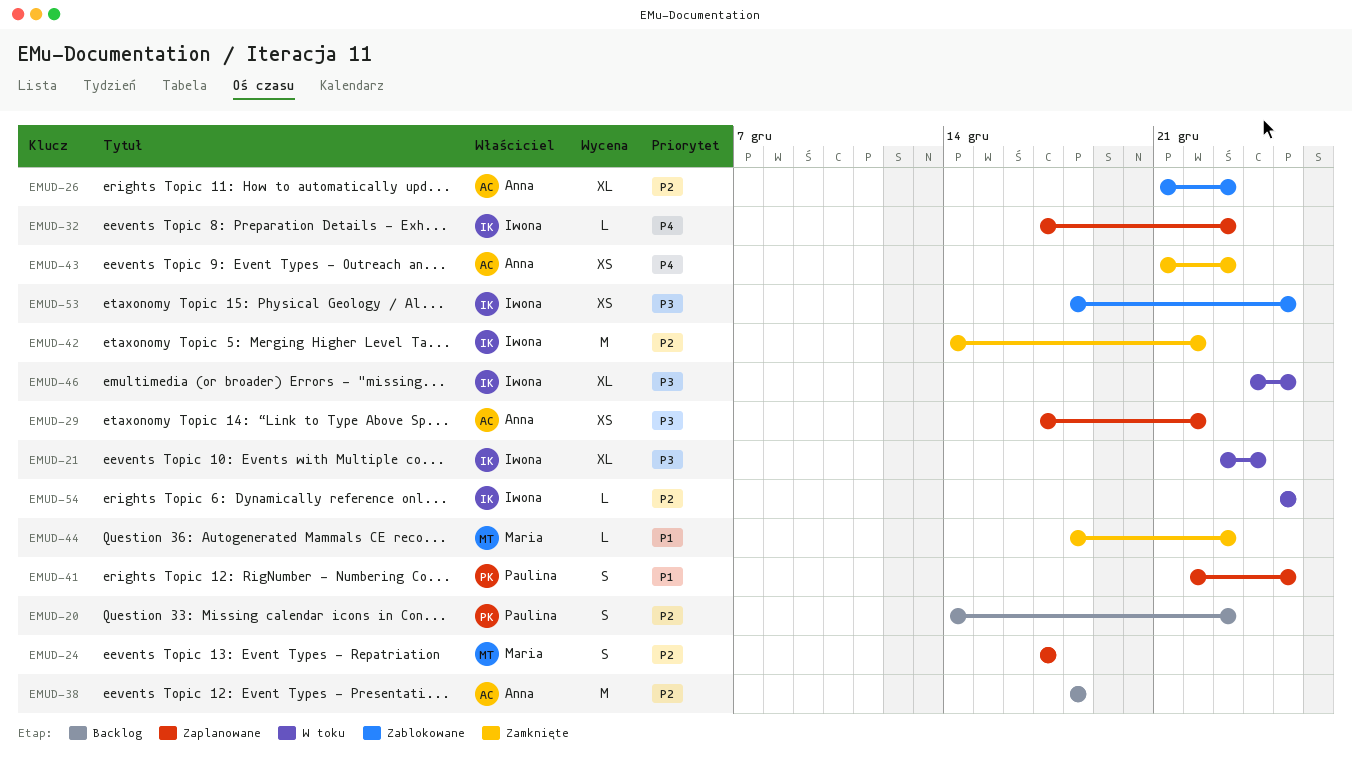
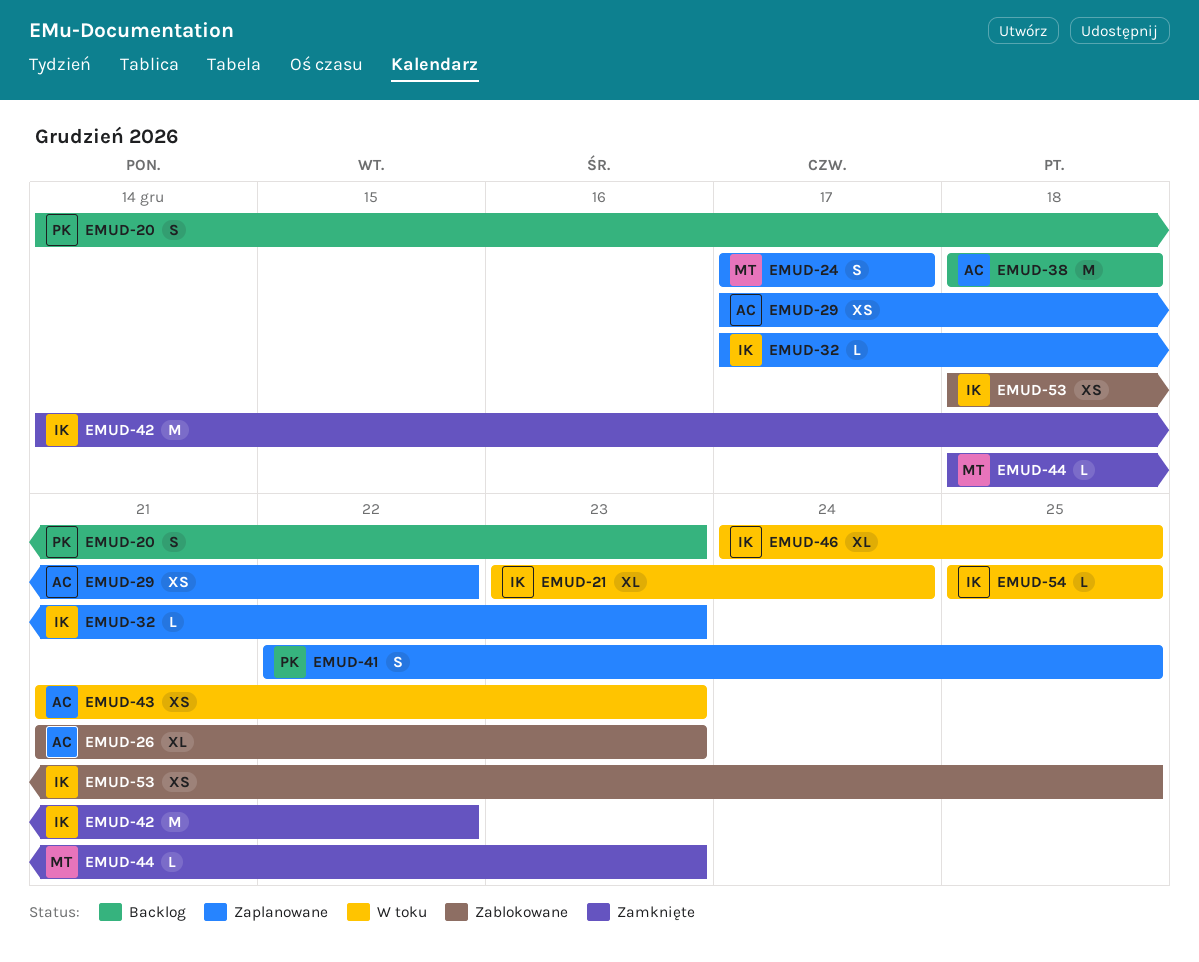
EMUD-43, status: Zamknięte -> W toku

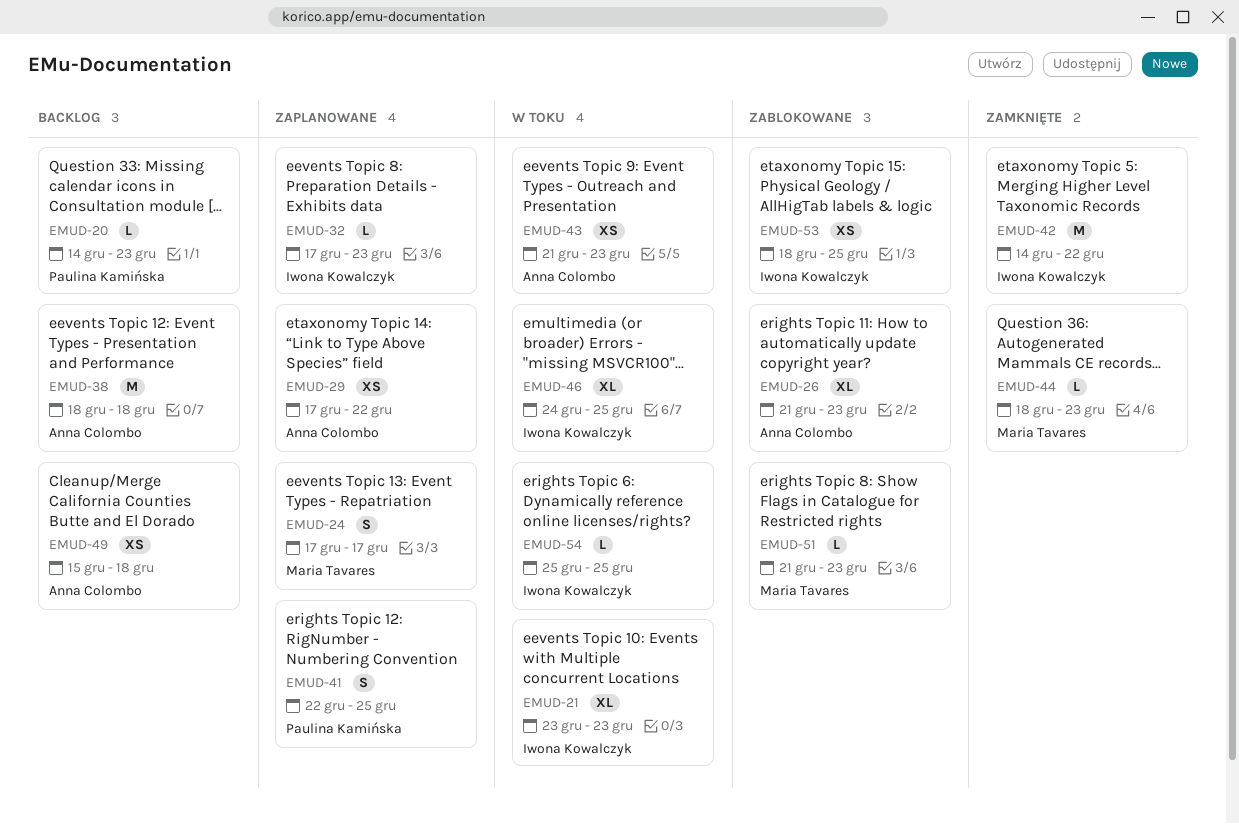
EMUD-20, estimate: S -> L
EMUD-21, due: Dec 24 -> Dec 23
EMUD-49: none -> present
EMUD-51: none -> present

